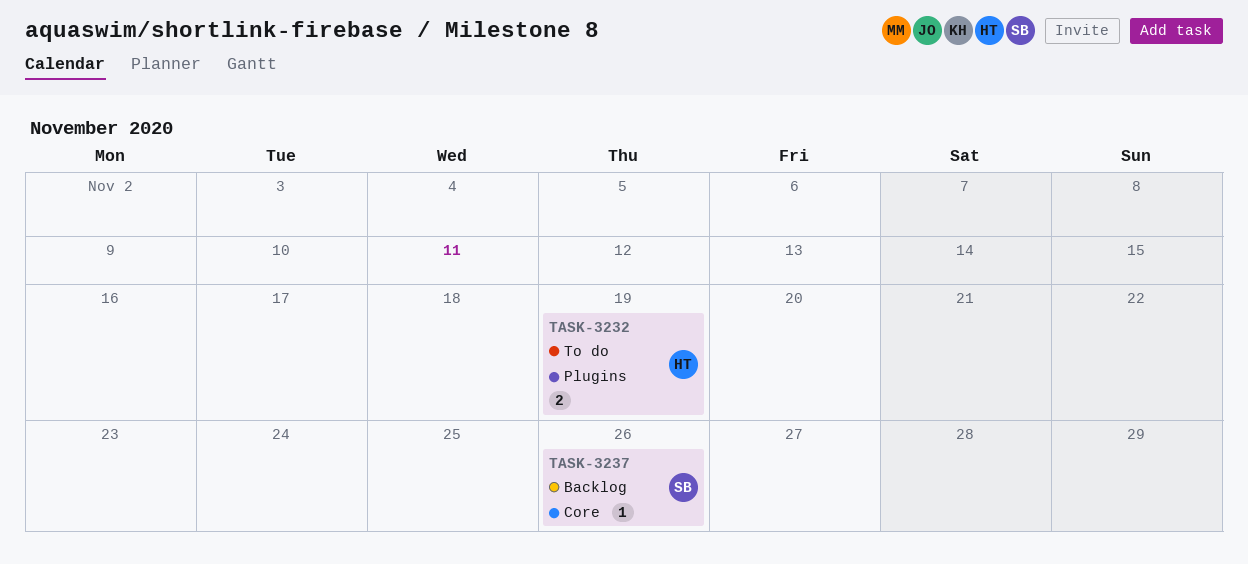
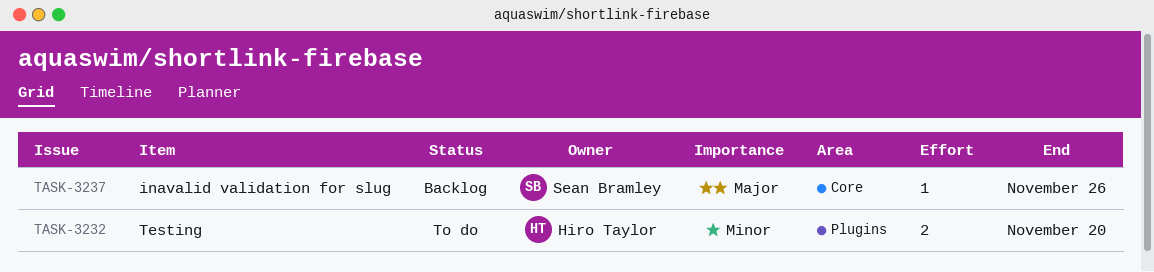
TASK-3232, due: Nov 19 -> Nov 20

